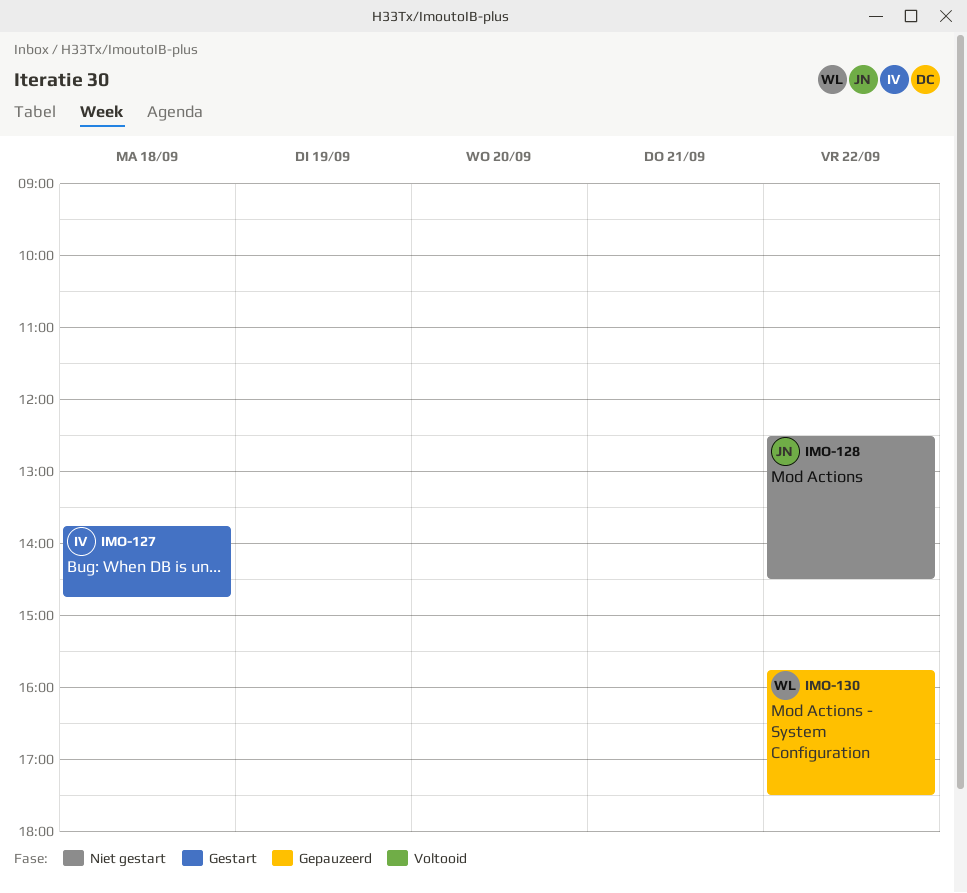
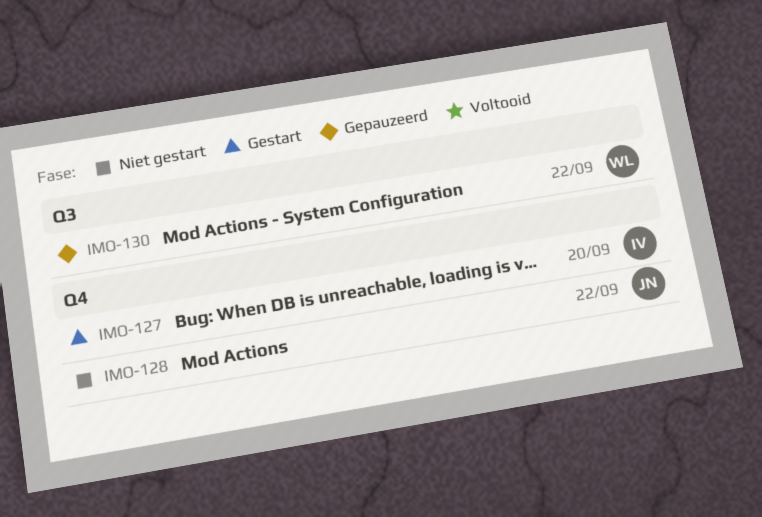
IMO-127, day: Sep 18 -> Sep 20

